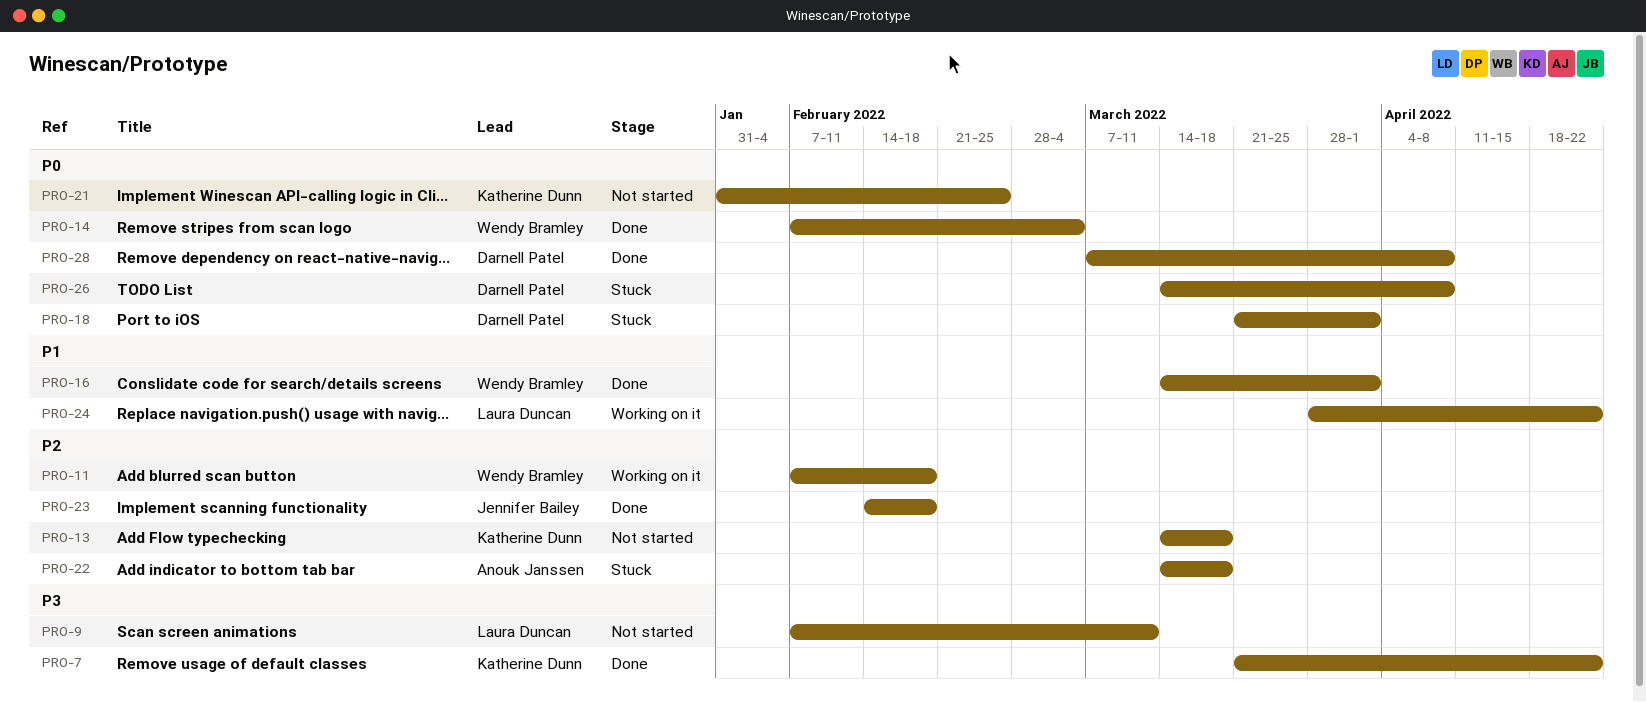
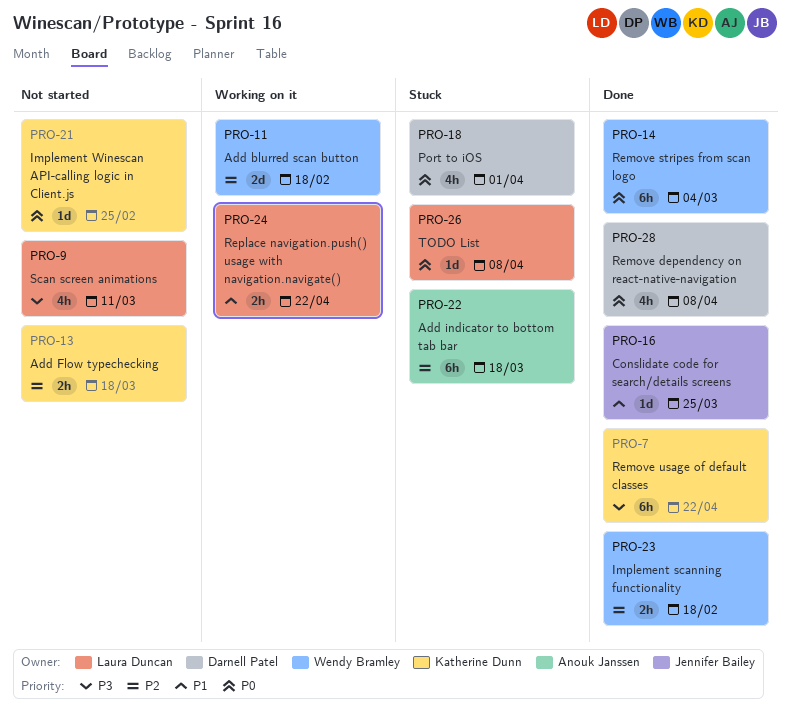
PRO-16, owner: Wendy Bramley -> Jennifer Bailey
PRO-16, due: Apr 1 -> Mar 25
PRO-23, owner: Jennifer Bailey -> Wendy Bramley
PRO-26, owner: Darnell Patel -> Laura Duncan

